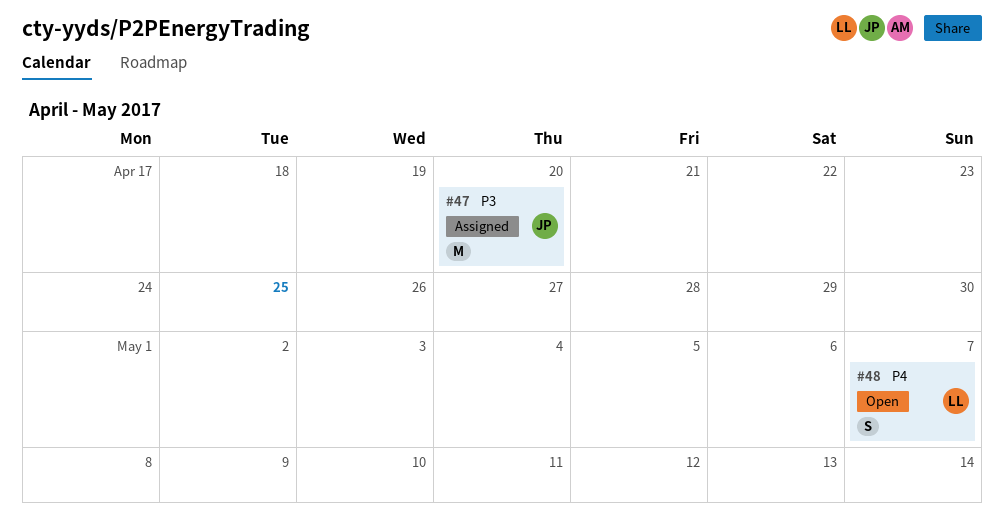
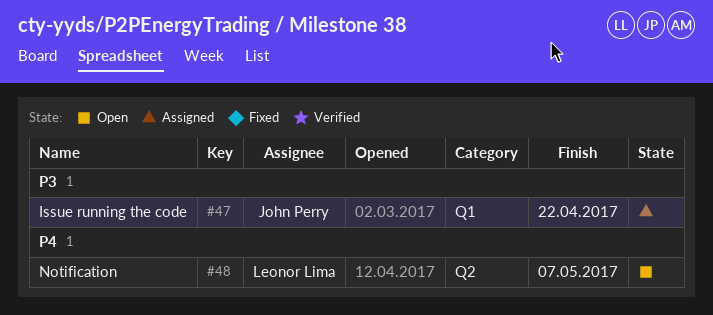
#47, due: Apr 20 -> Apr 22

